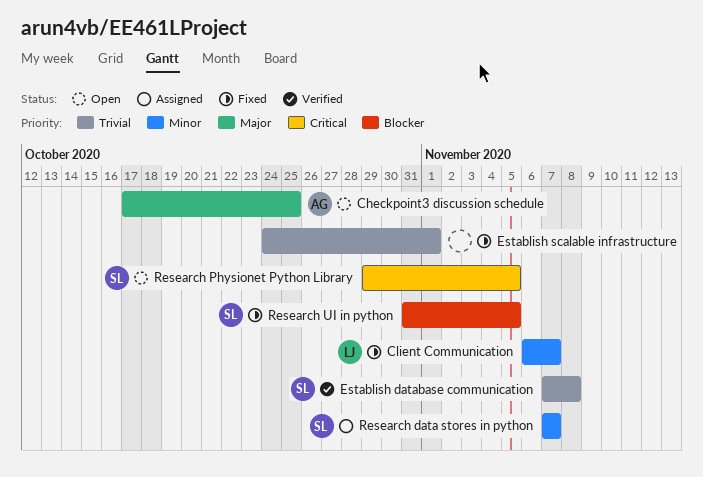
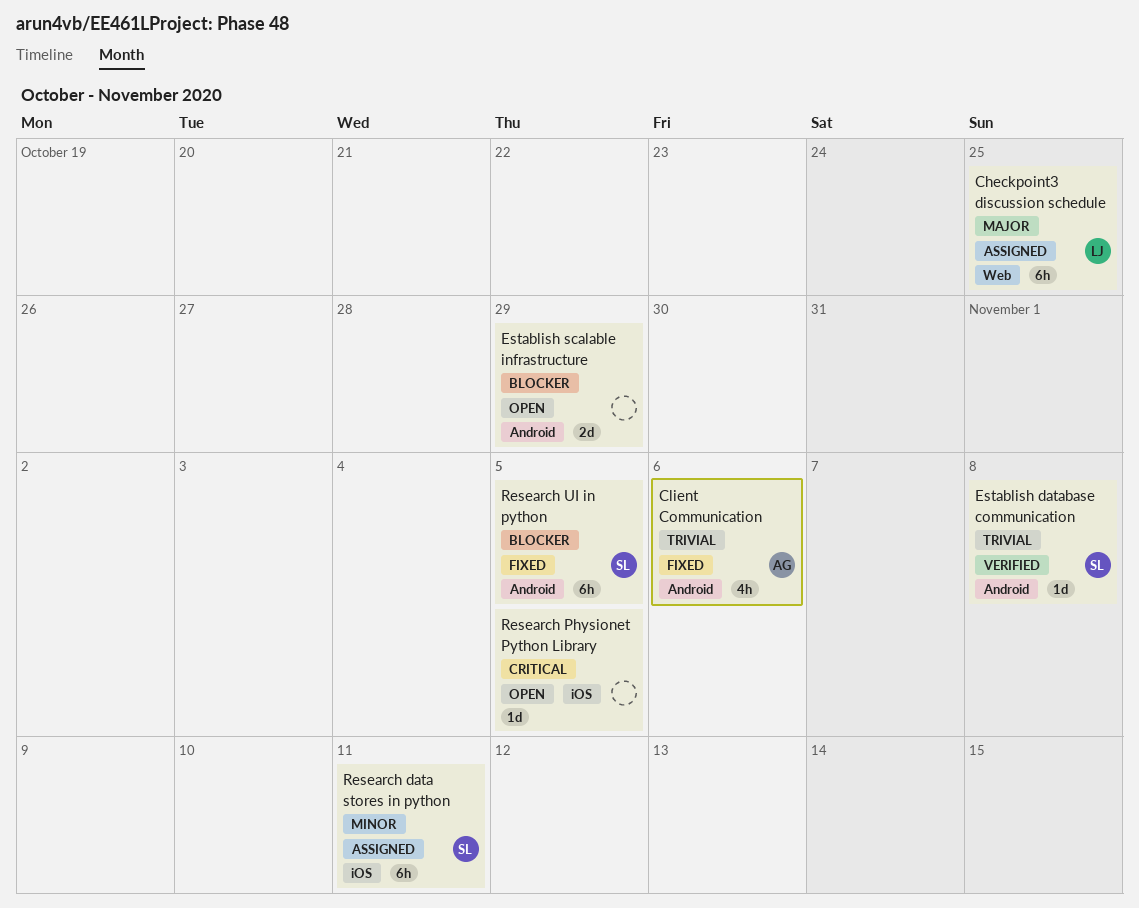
Checkpoint3 discussion schedule, status: Open -> Assigned
Checkpoint3 discussion schedule, owner: AG -> LJ
Client Communication, owner: LJ -> AG
Client Communication, priority: Minor -> Trivial
Client Communication, due: Nov 7 -> Nov 6
Establish scalable infrastructure, status: Fixed -> Open
Establish scalable infrastructure, priority: Trivial -> Blocker
Establish scalable infrastructure, due: Nov 1 -> Oct 29
Research data stores in python, due: Nov 7 -> Nov 11
Research Physionet Python Library, owner: SL -> none

